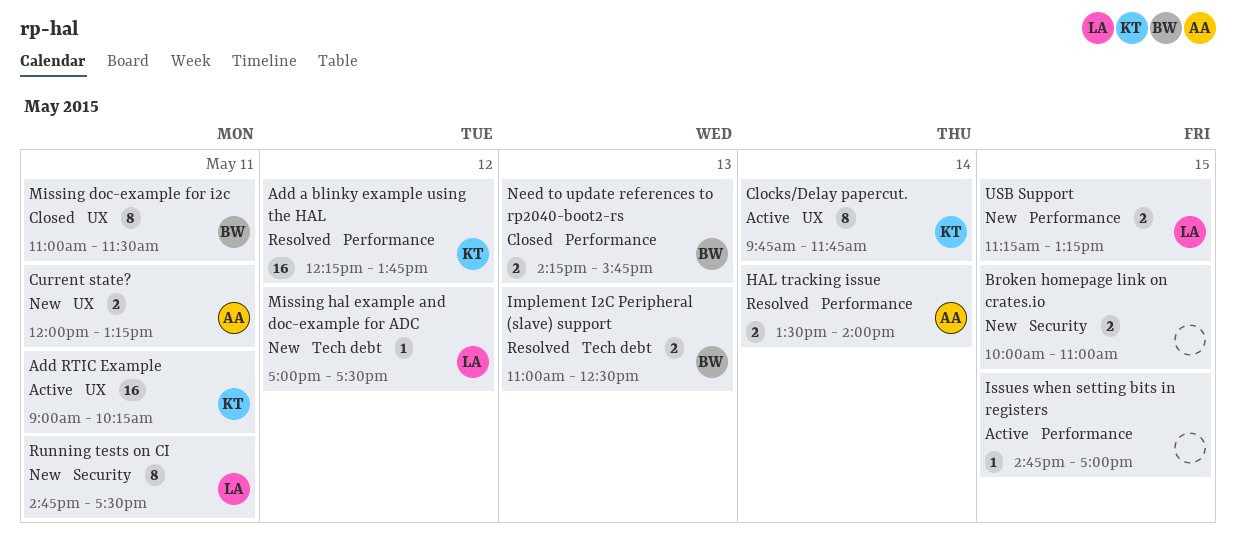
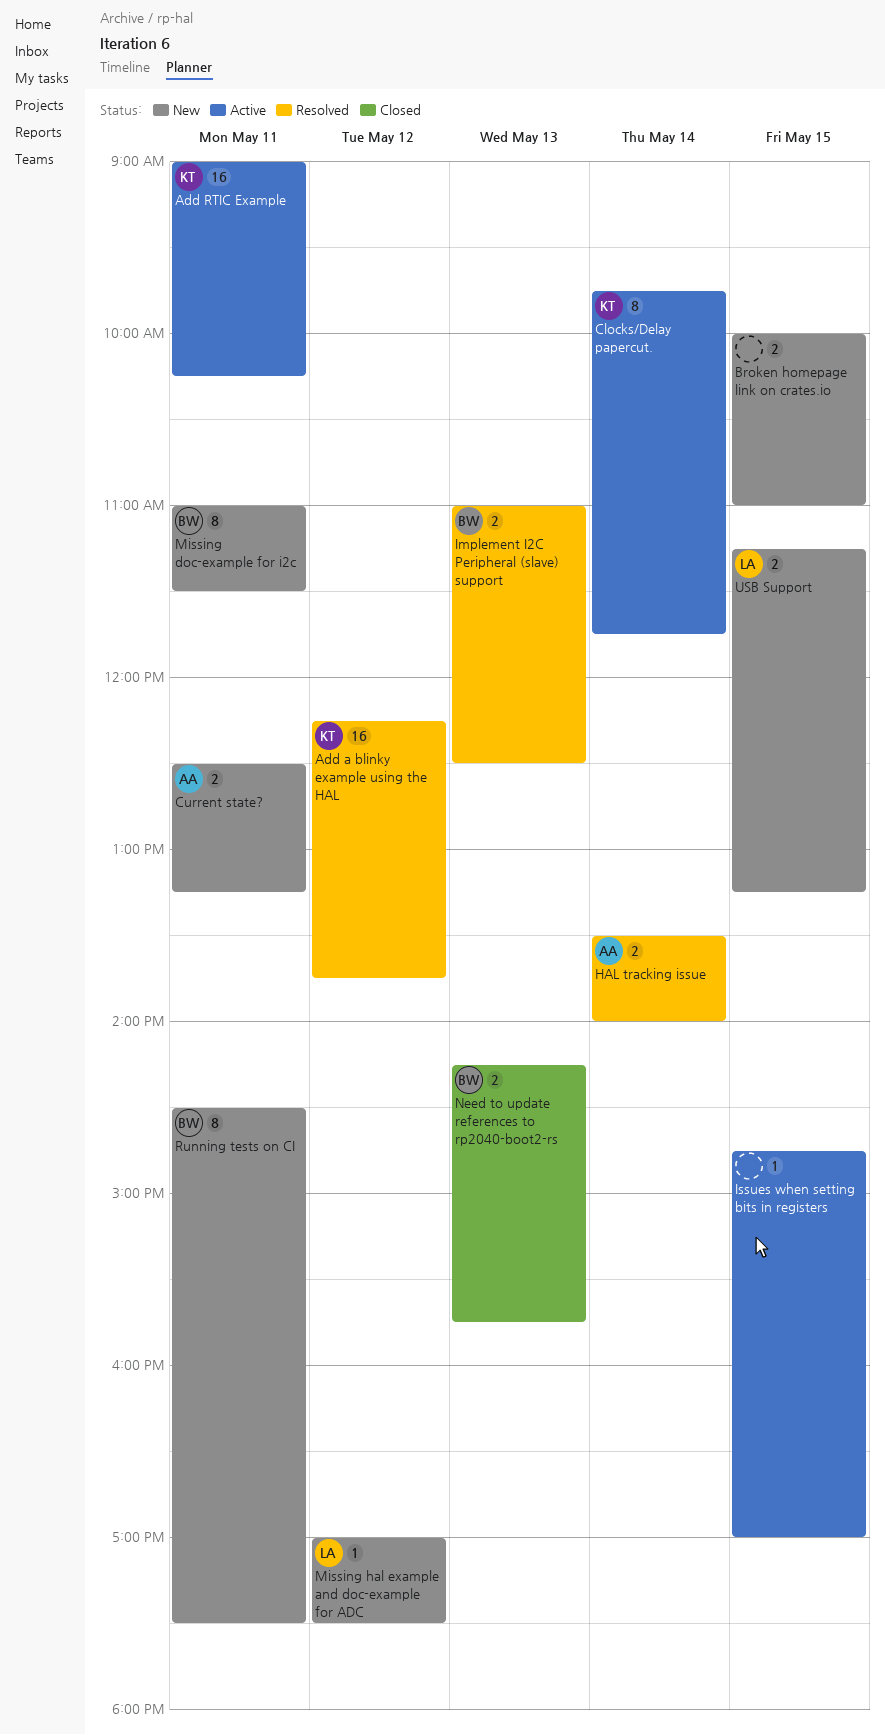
Current state?, begins: 12:00 -> 12:30
Missing doc-example for i2c, status: Closed -> New
Running tests on CI, owner: LA -> BW
Running tests on CI, begins: 14:45 -> 14:30

